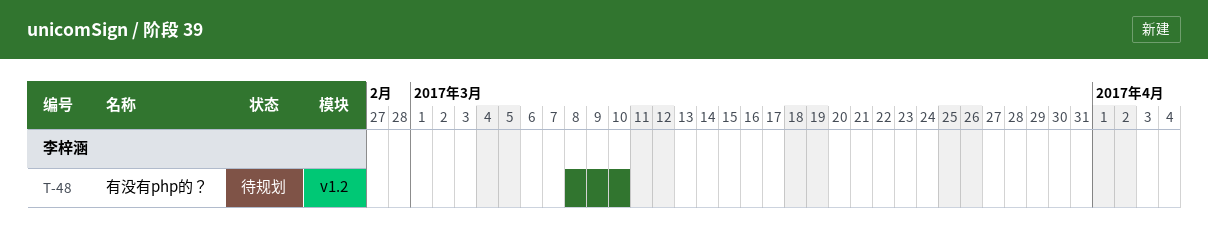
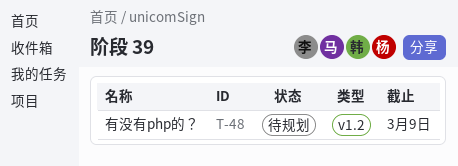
T-48, due: Mar 10 -> Mar 9

